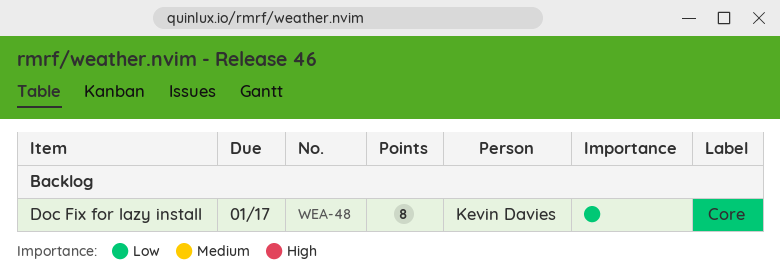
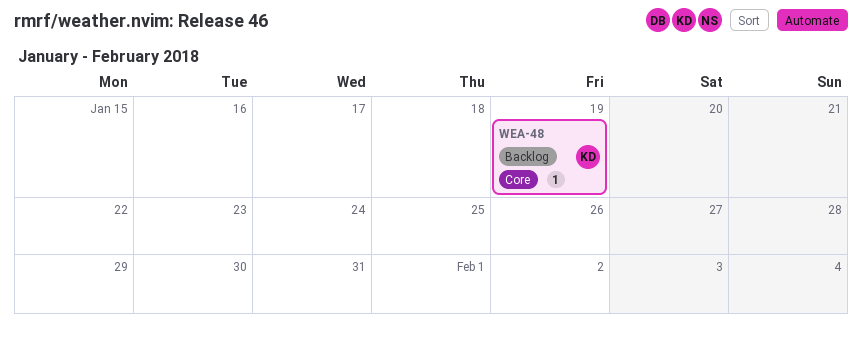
WEA-48, estimate: 8 -> 1
WEA-48, due: Jan 17 -> Jan 19

